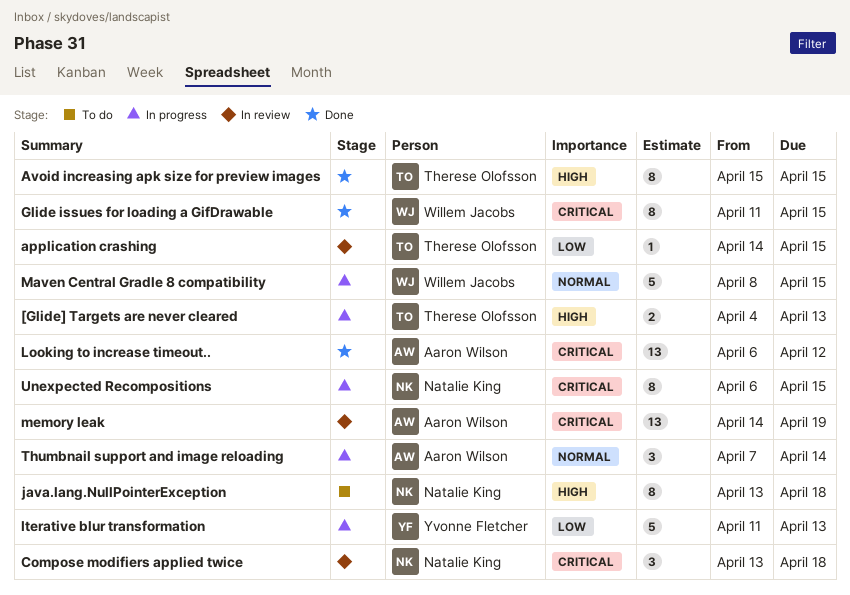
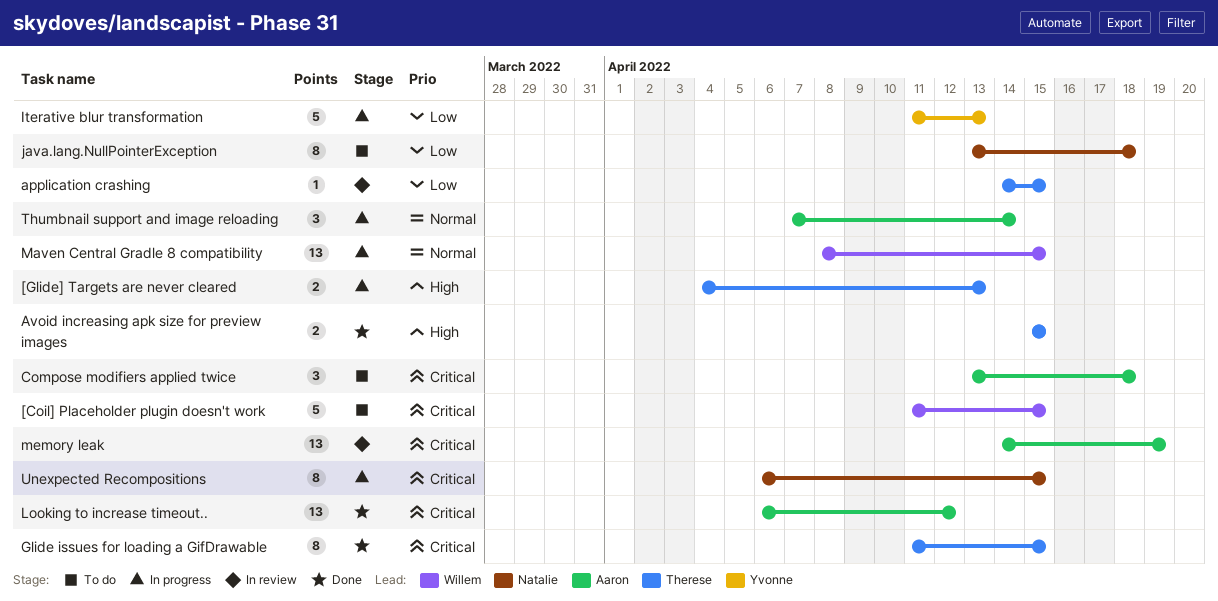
[Coil] Placeholder plugin doesn't work: none -> present
Avoid increasing apk size for preview images, estimate: 8 -> 2
Compose modifiers applied twice, status: In review -> To do
Compose modifiers applied twice, owner: Natalie King -> Aaron Wilson
Glide issues for loading a GifDrawable, owner: Willem Jacobs -> Therese Olofsson
java.lang.NullPointerException, priority: High -> Low
Maven Central Gradle 8 compatibility, estimate: 5 -> 13

